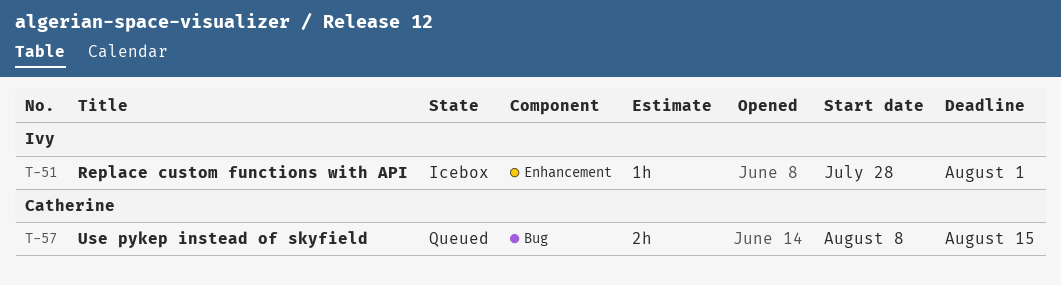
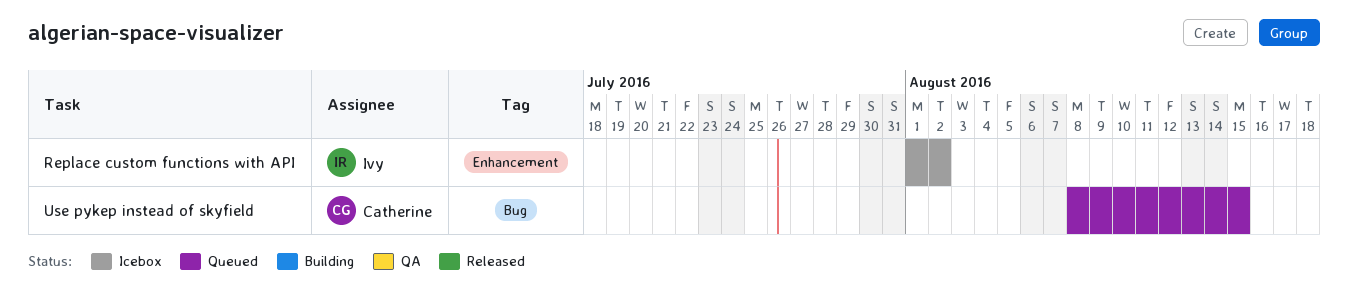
Replace custom functions with API, start: Jul 28 -> Aug 1
Replace custom functions with API, due: Aug 1 -> Aug 2

